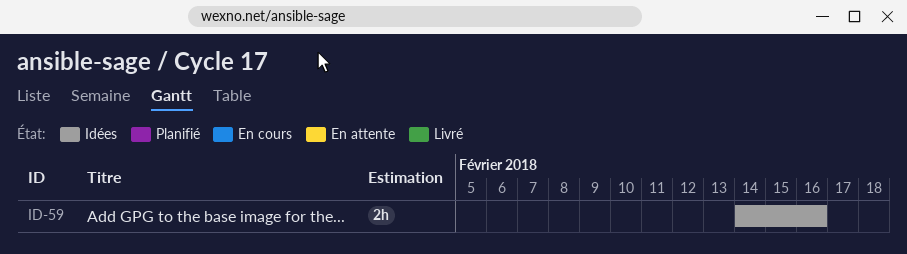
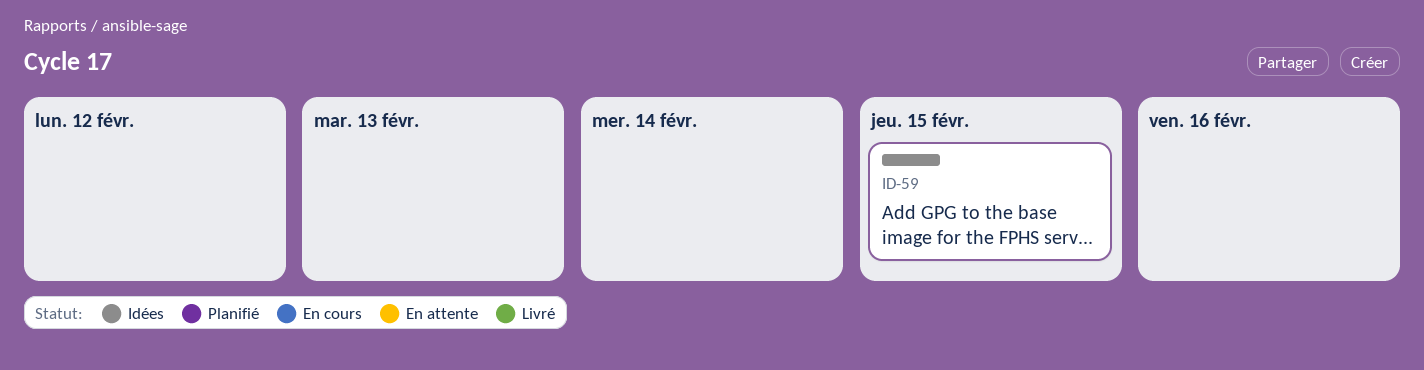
ID-59, due: Feb 16 -> Feb 15

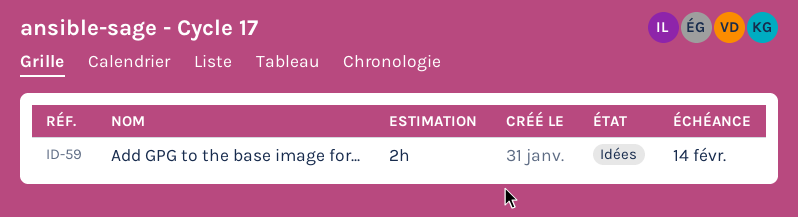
ID-59, due: Feb 15 -> Feb 14

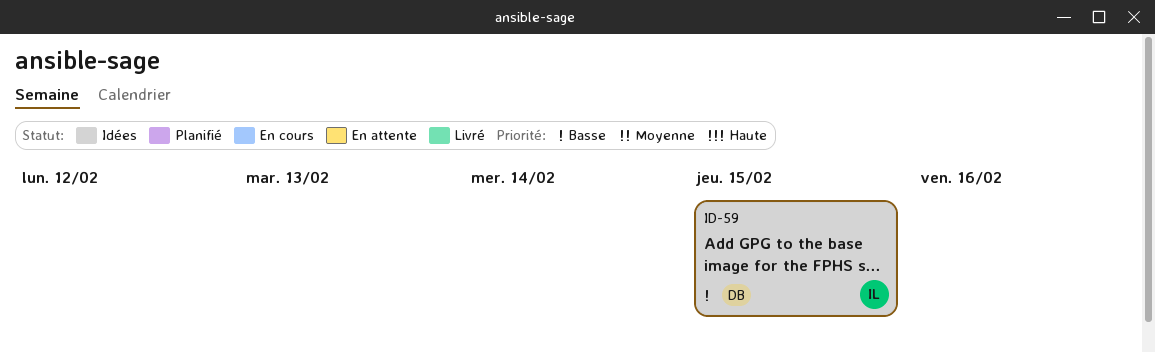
ID-59, due: Feb 14 -> Feb 15

